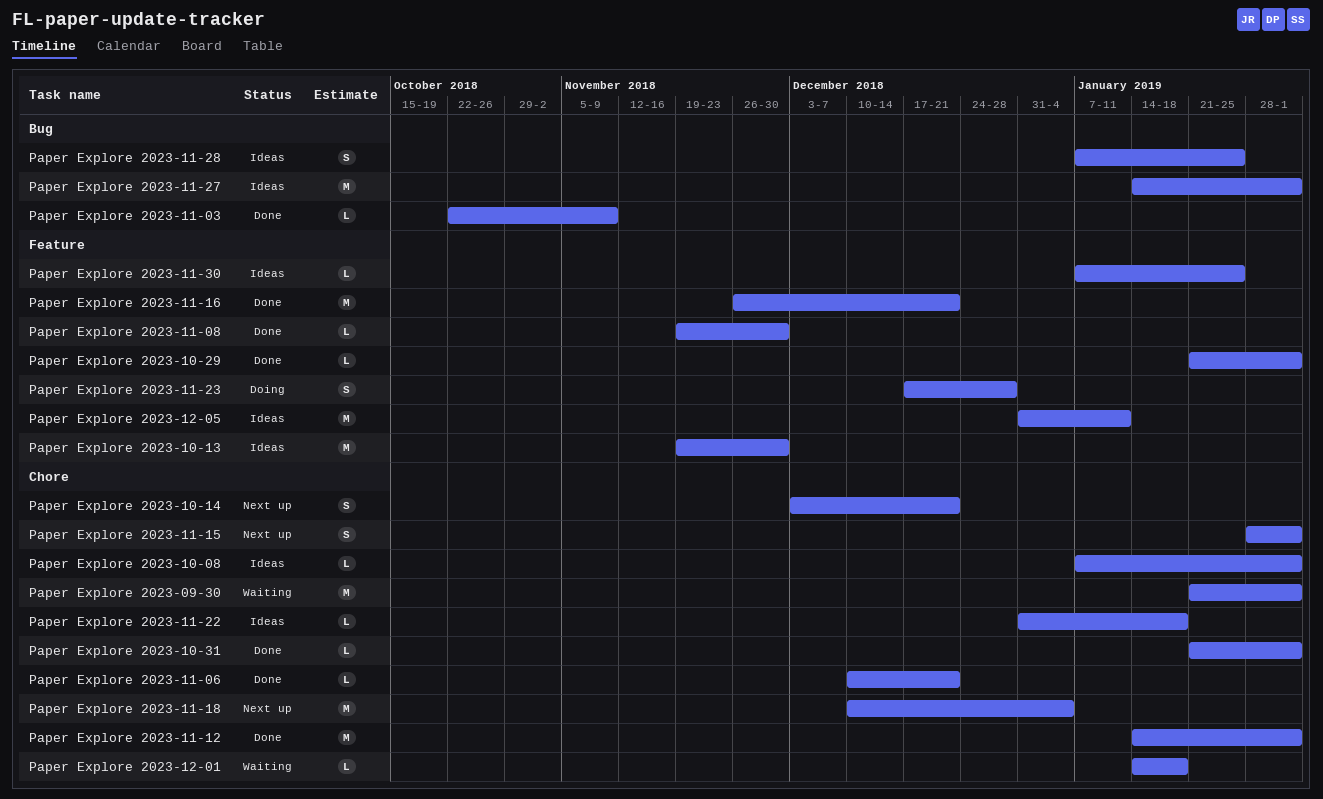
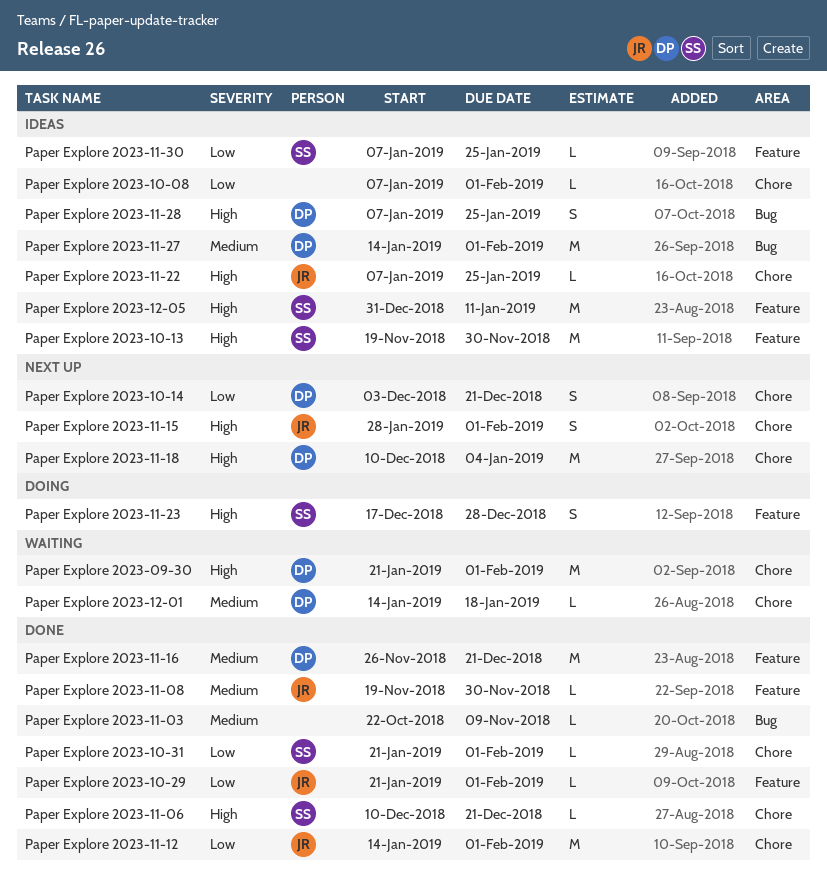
Paper Explore 2023-11-22, start: Dec 31 -> Jan 7
Paper Explore 2023-11-22, due: Jan 18 -> Jan 25

